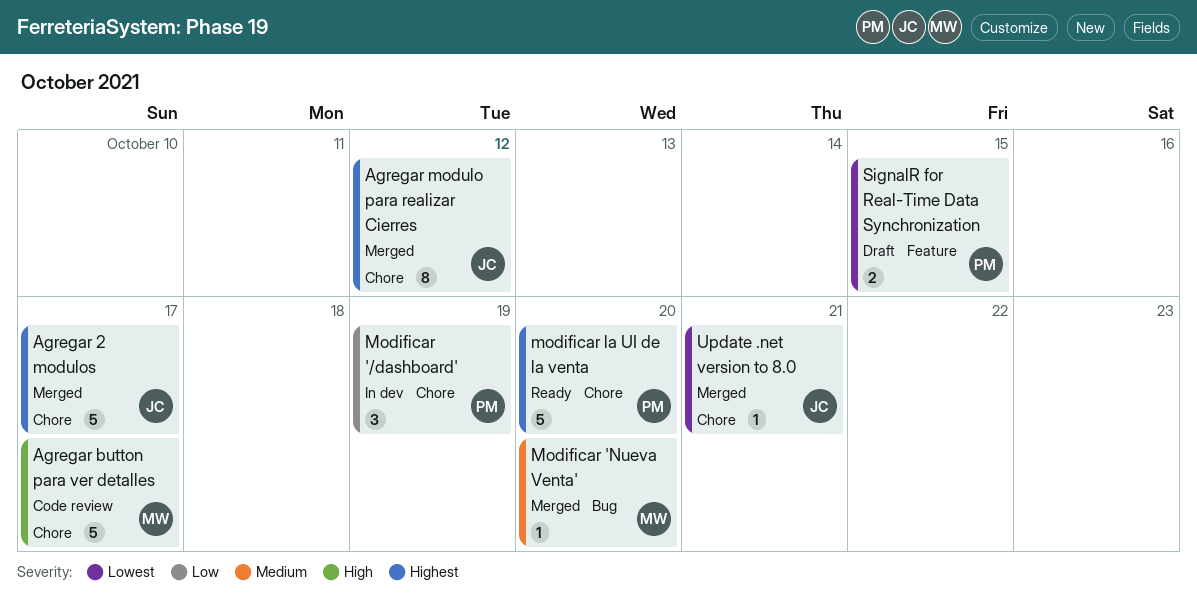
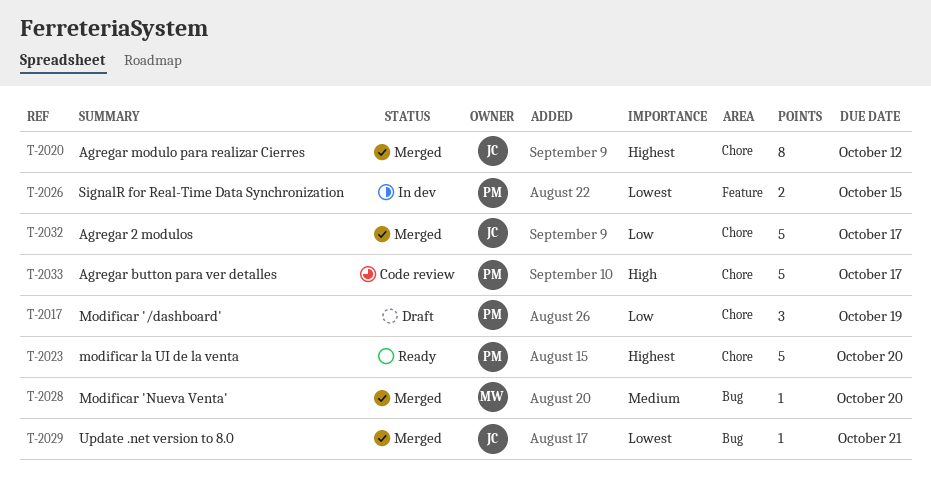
Agregar 2 modulos, priority: Highest -> Low
Agregar button para ver detalles, owner: MW -> PM
Modificar '/dashboard', status: In dev -> Draft
SignalR for Real-Time Data Synchronization, status: Draft -> In dev
Update .net version to 8.0, label: Chore -> Bug

